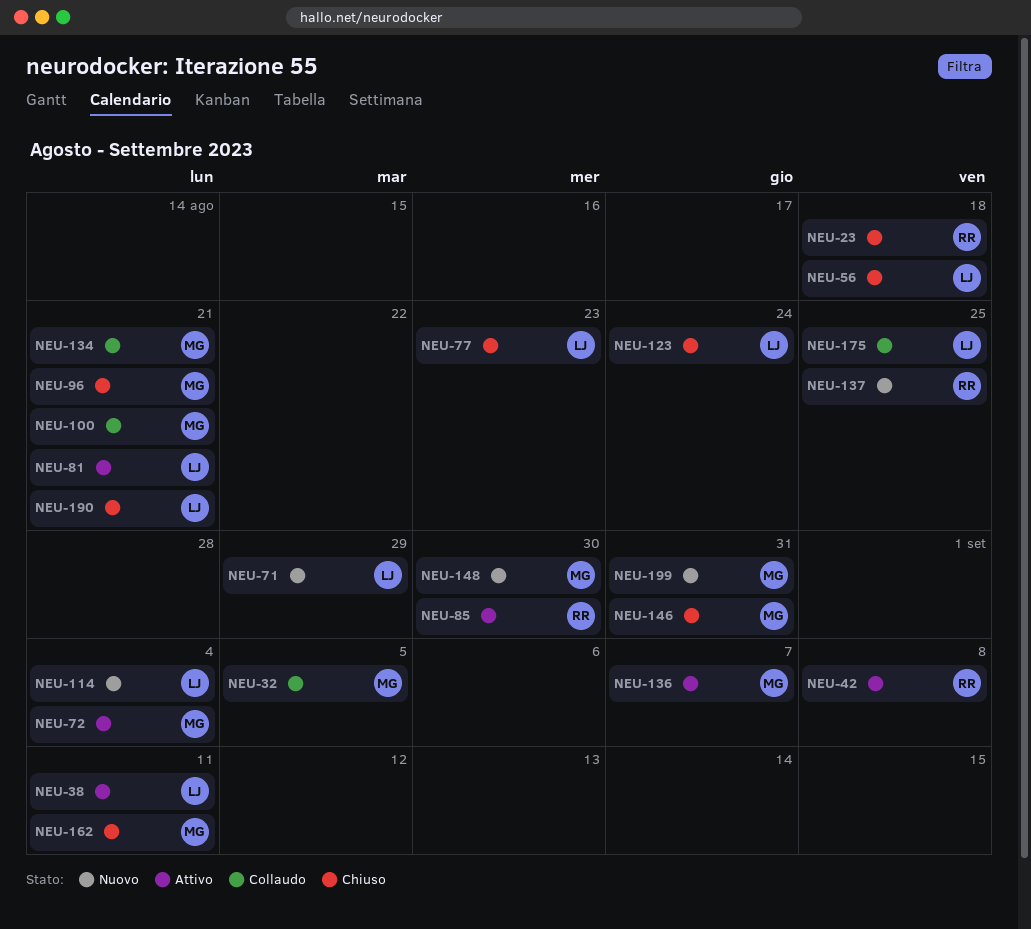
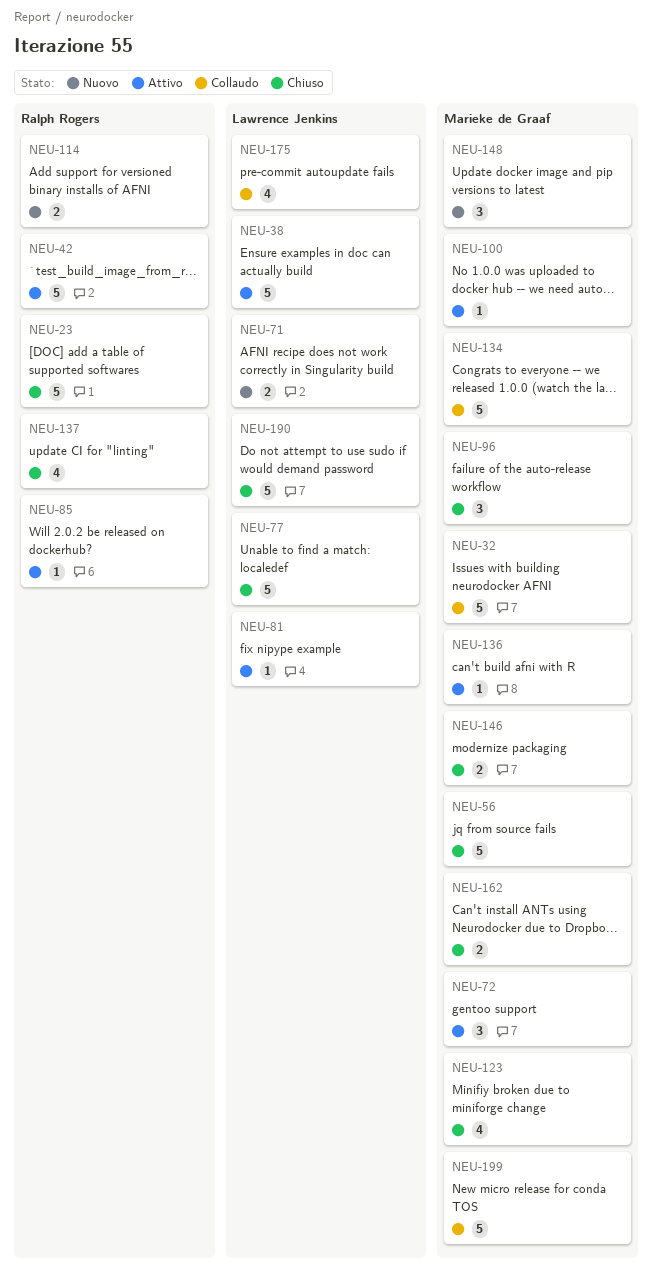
NEU-56, owner: Lawrence Jenkins -> Marieke de Graaf
NEU-100, status: Collaudo -> Attivo
NEU-114, owner: Lawrence Jenkins -> Ralph Rogers
NEU-123, owner: Lawrence Jenkins -> Marieke de Graaf
NEU-137, status: Nuovo -> Chiuso
NEU-199, status: Nuovo -> Collaudo

